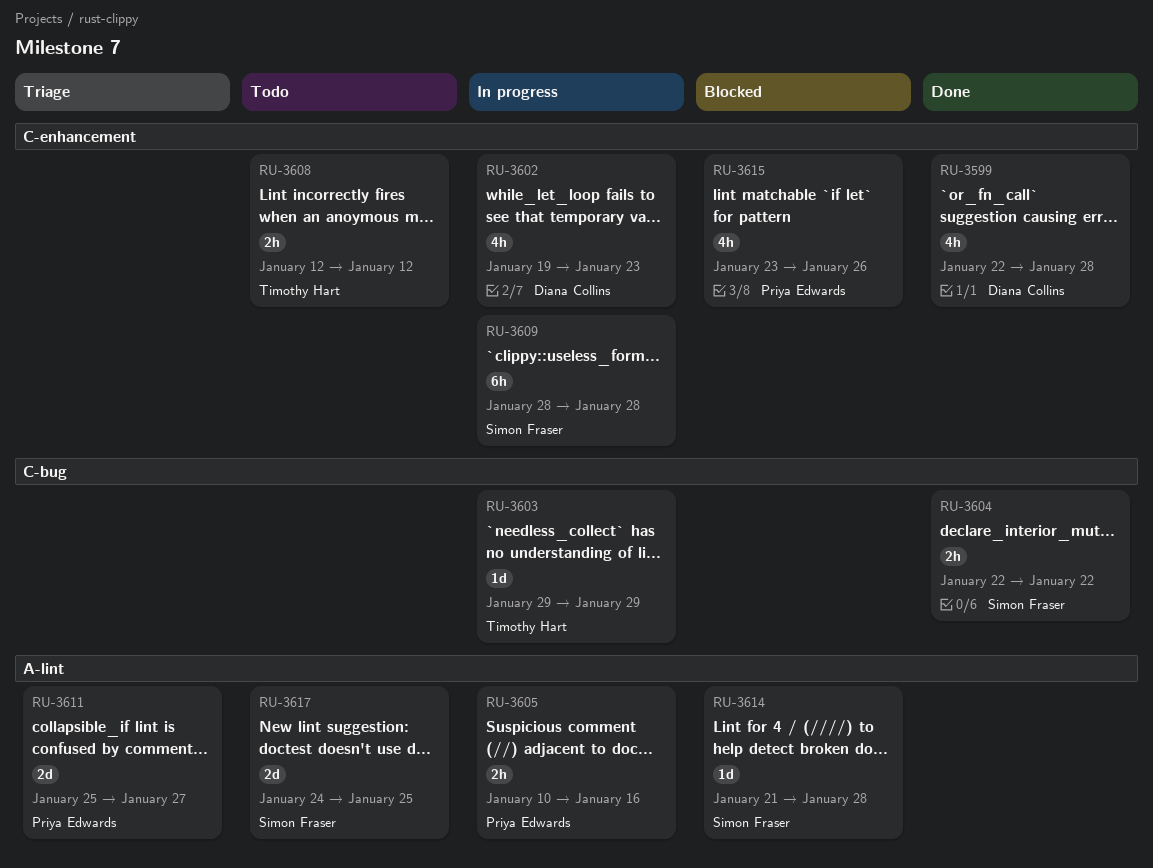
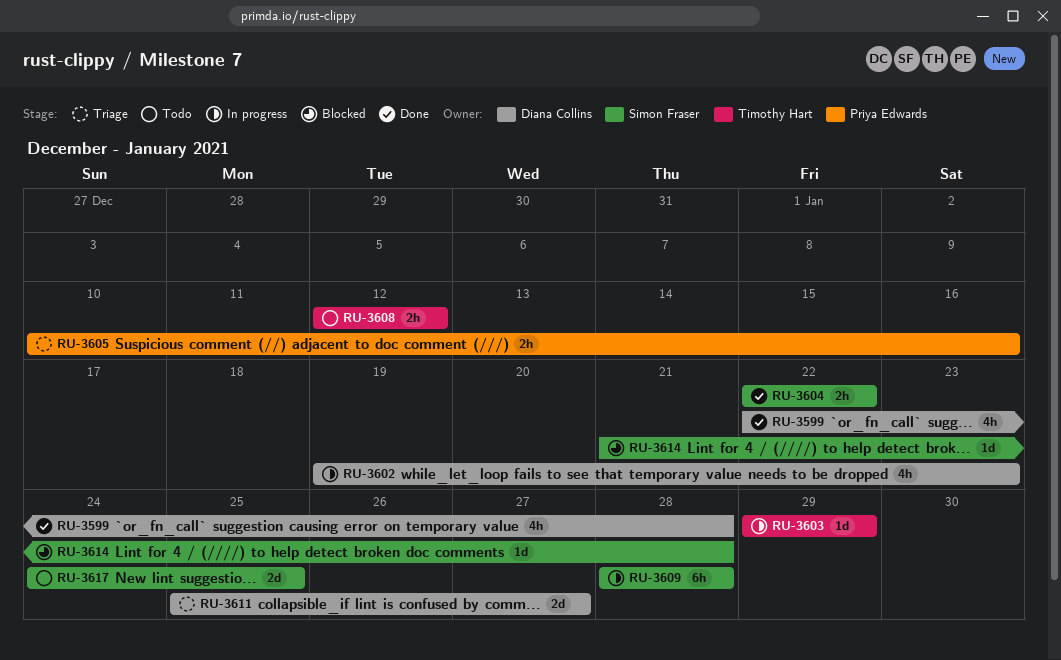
RU-3605, status: In progress -> Triage
RU-3611, owner: Priya Edwards -> Diana Collins
RU-3615: present -> none

